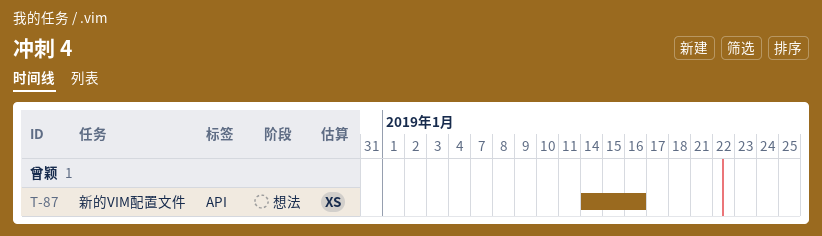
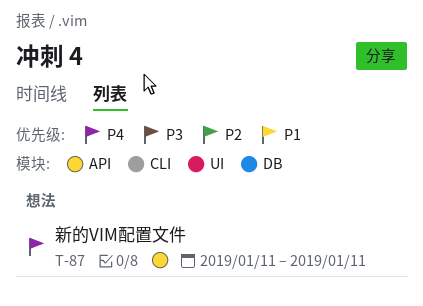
T-87, start: Jan 14 -> Jan 11
T-87, due: Jan 16 -> Jan 11

